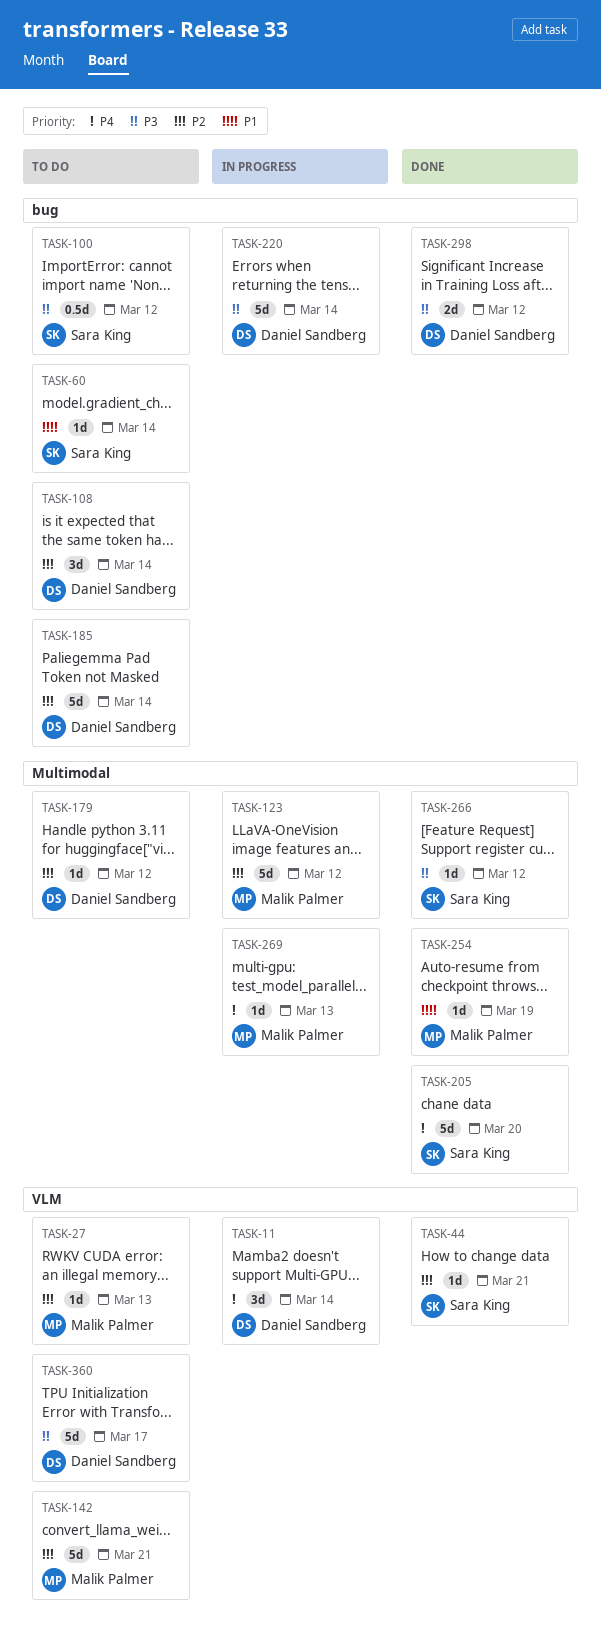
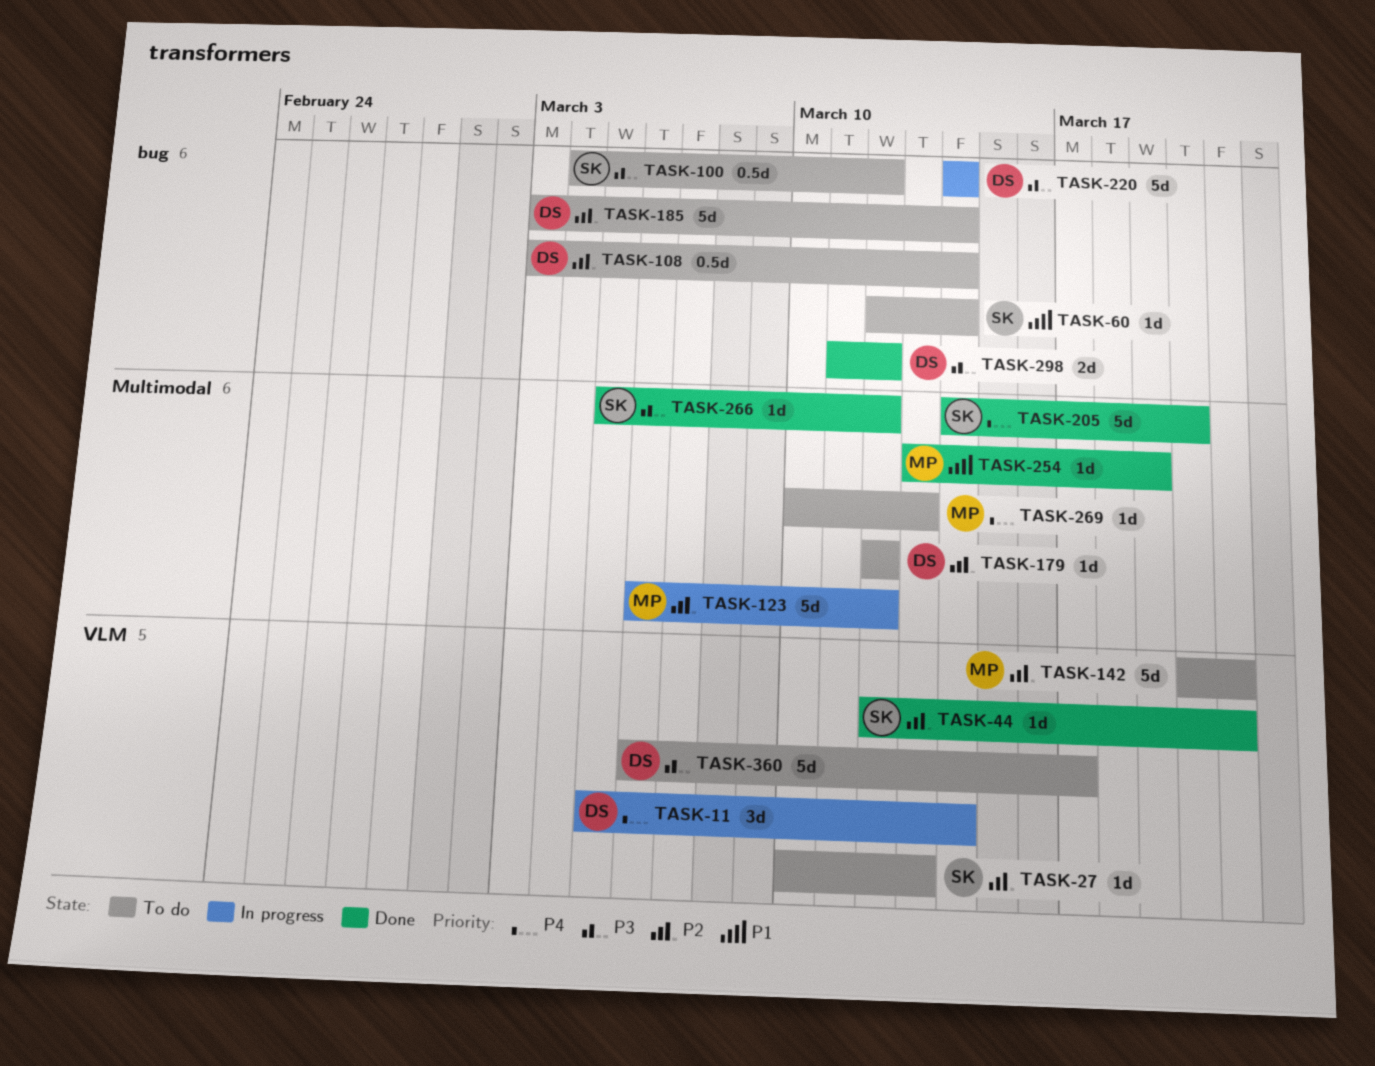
TASK-27, owner: Malik Palmer -> Sara King
TASK-108, estimate: 3d -> 0.5d
TASK-269, status: In progress -> To do

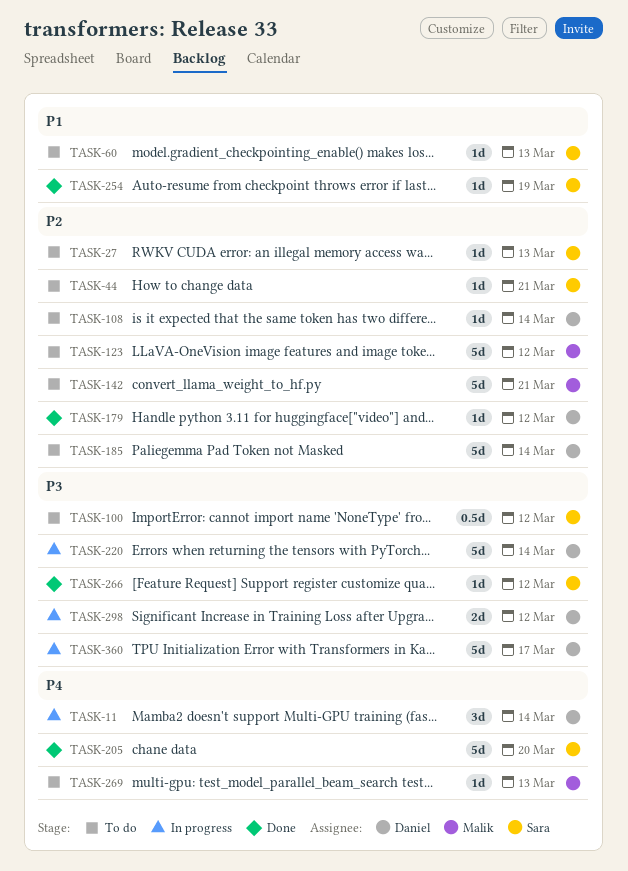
TASK-44, status: Done -> To do
TASK-60, due: Mar 14 -> Mar 13
TASK-108, estimate: 0.5d -> 1d
TASK-123, status: In progress -> To do
TASK-179, status: To do -> Done
TASK-254, owner: Malik -> Sara
TASK-298, status: Done -> In progress
TASK-360, status: To do -> In progress

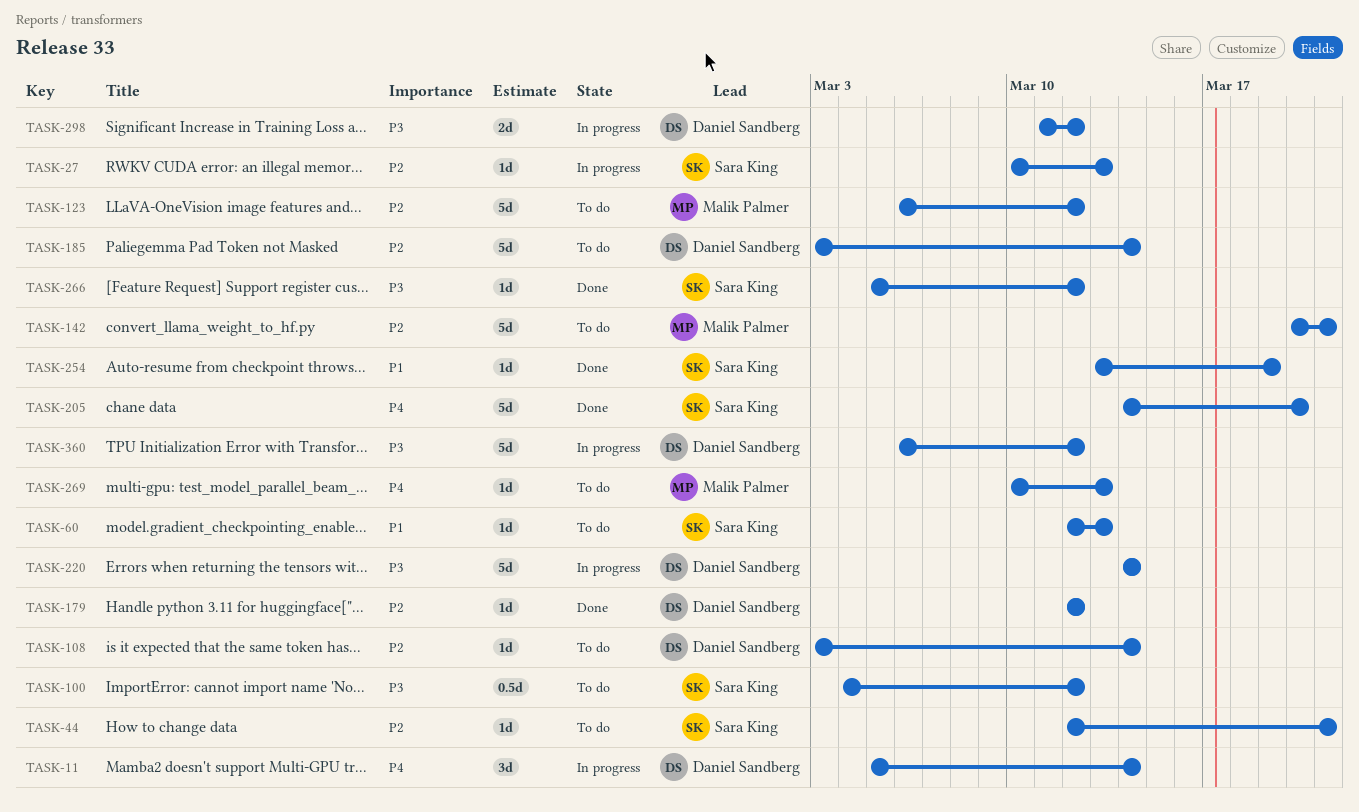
TASK-27, status: To do -> In progress
TASK-360, due: Mar 17 -> Mar 12

